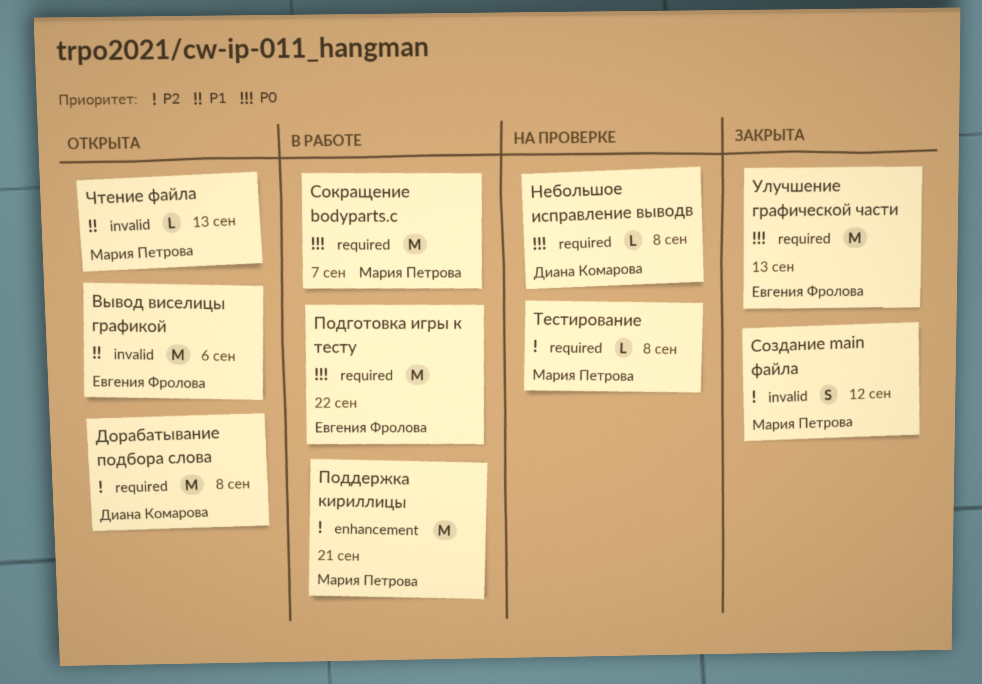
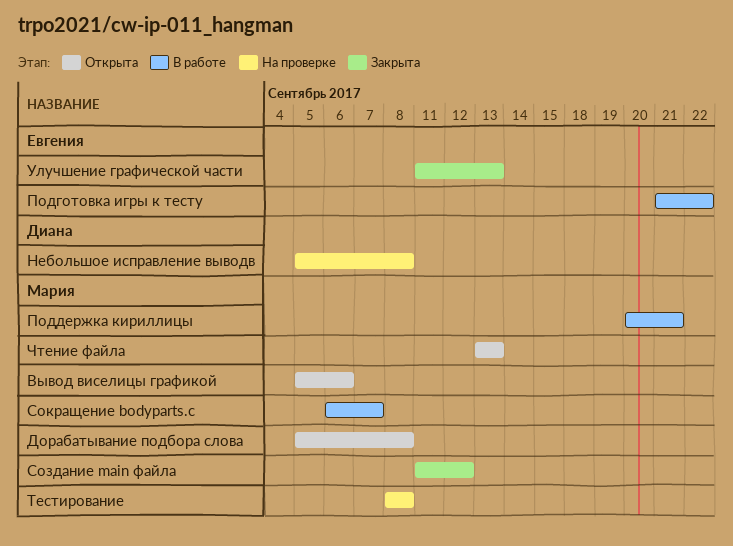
Вывод виселицы графикой, owner: Евгения Фролова -> Мария Петрова
Дорабатывание подбора слова, owner: Диана Комарова -> Мария Петрова

